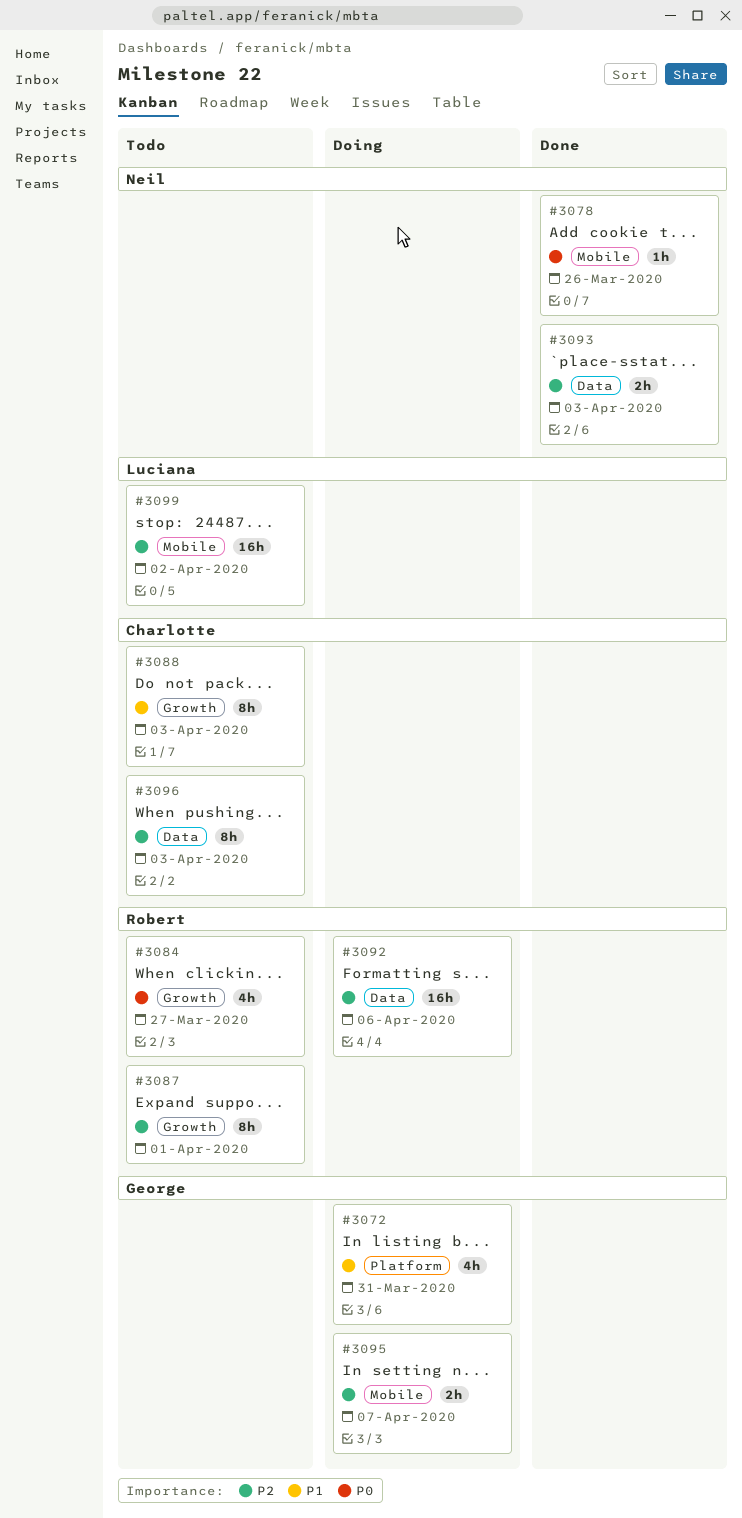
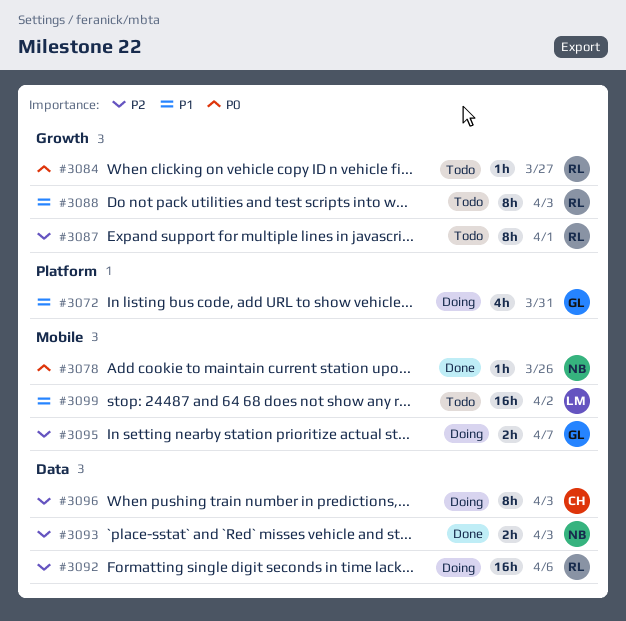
#3084, estimate: 4h -> 1h
#3088, owner: Charlotte -> Robert
#3096, status: Todo -> Doing
#3099, priority: P2 -> P1

